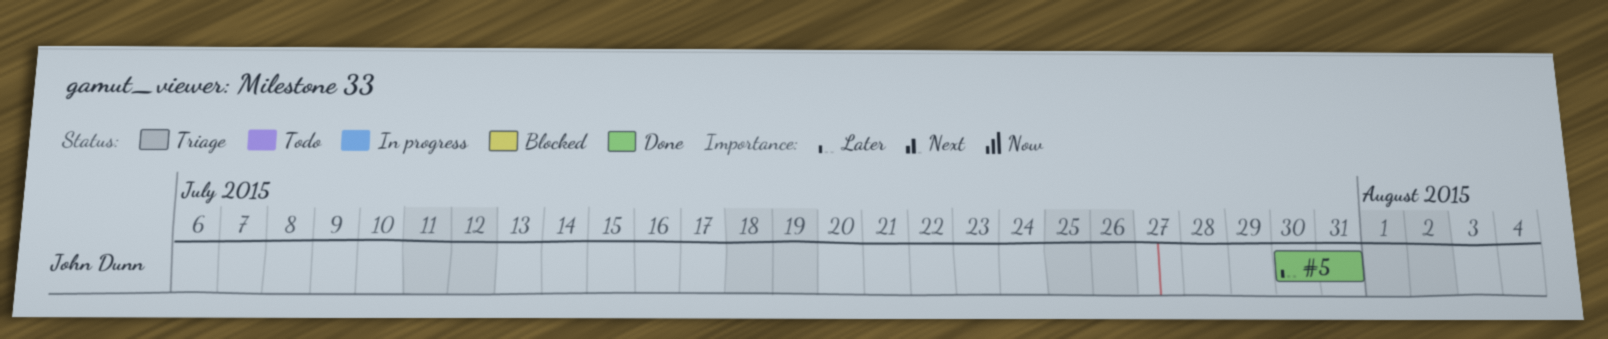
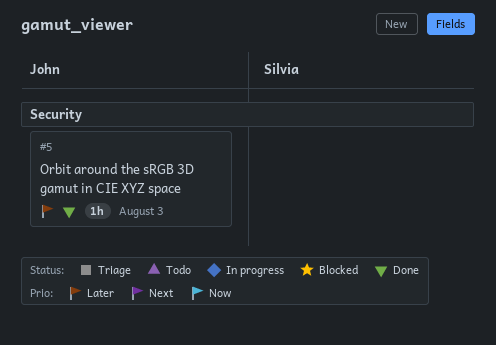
#5, due: Jul 31 -> Aug 3

